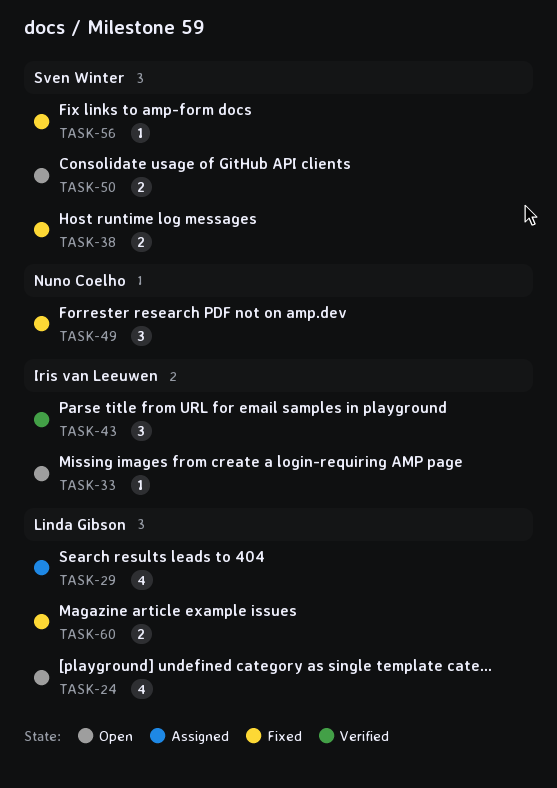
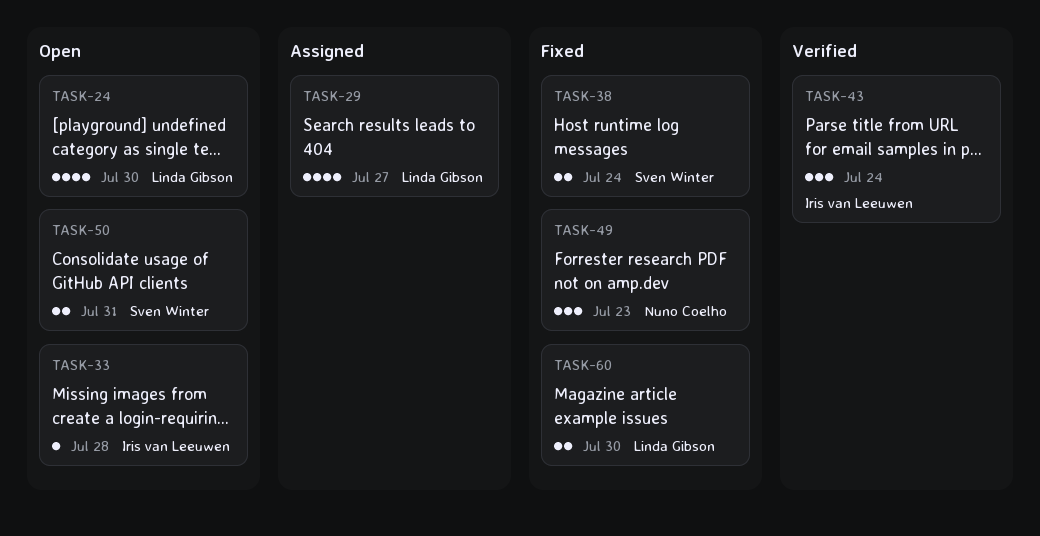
TASK-56: present -> none

